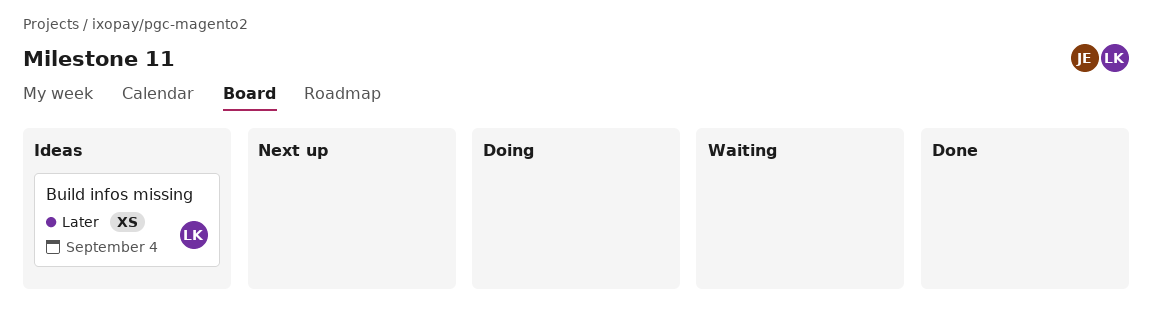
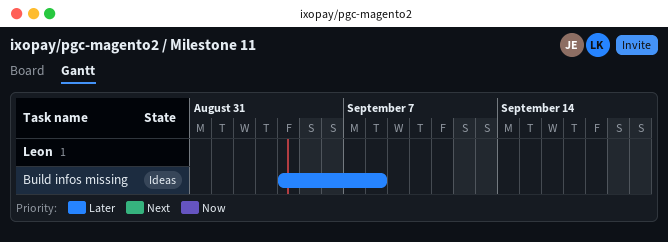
Build infos missing, due: Sep 4 -> Sep 8

